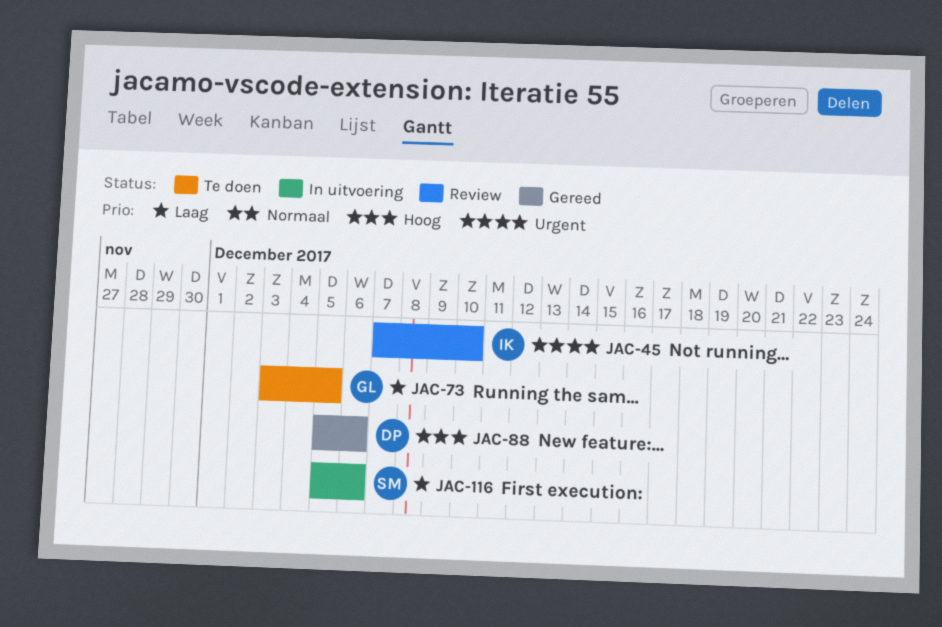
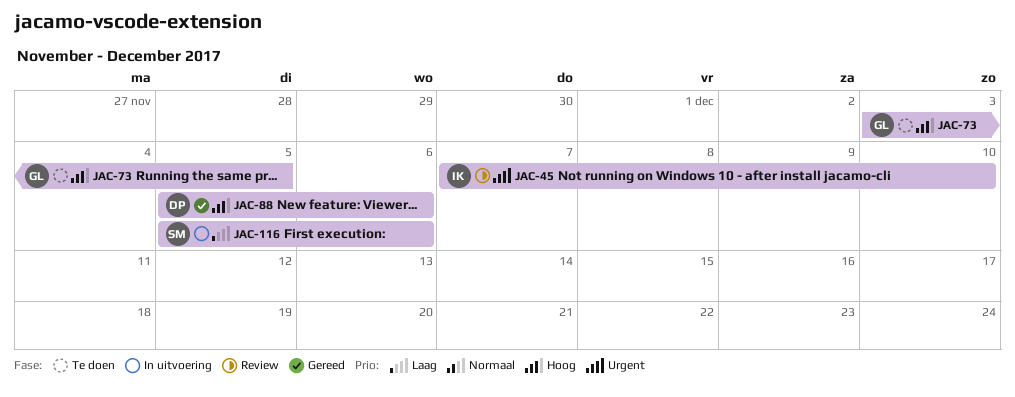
JAC-73, priority: Laag -> Hoog

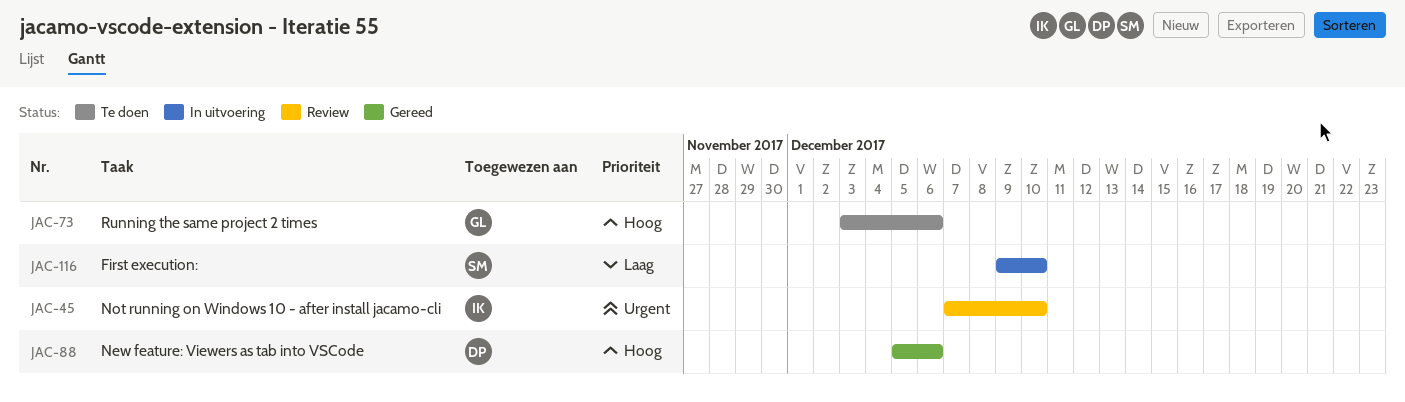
JAC-73, due: Dec 5 -> Dec 6
JAC-116, start: Dec 5 -> Dec 9
JAC-116, due: Dec 6 -> Dec 10

